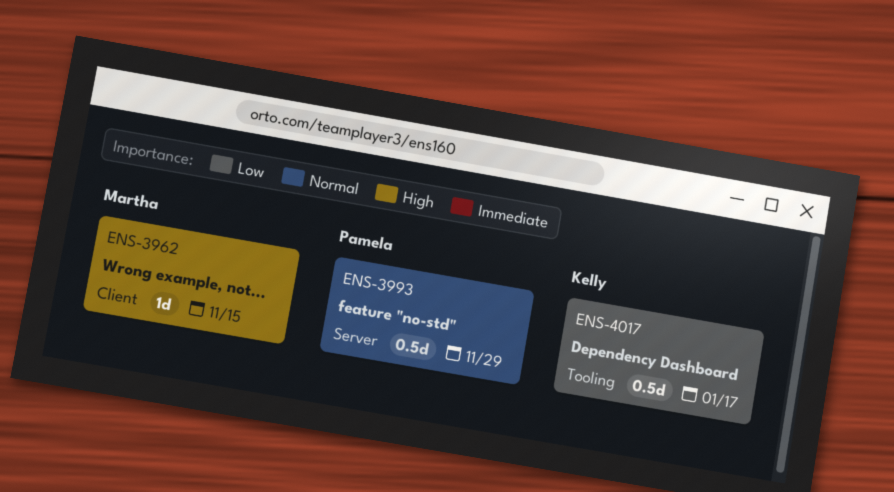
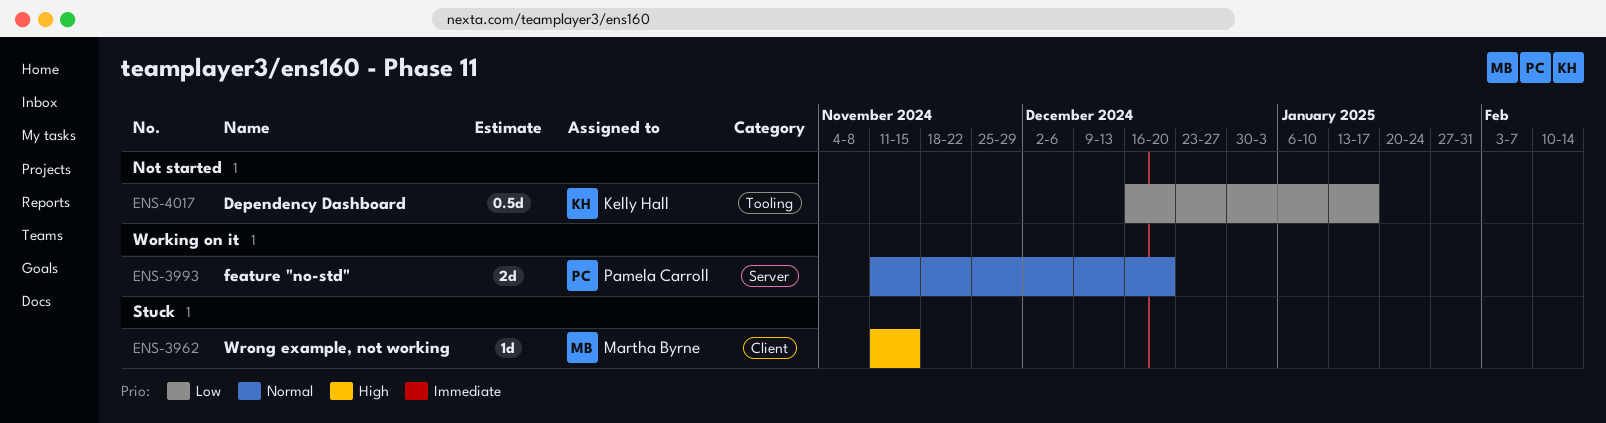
ENS-3993, estimate: 0.5d -> 2d
ENS-3993, due: Nov 29 -> Dec 20

